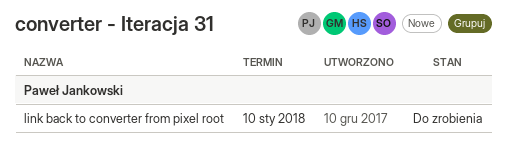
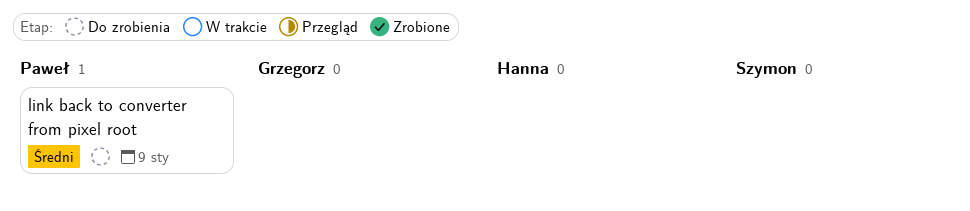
link back to converter from pixel root, due: Jan 10 -> Jan 9

